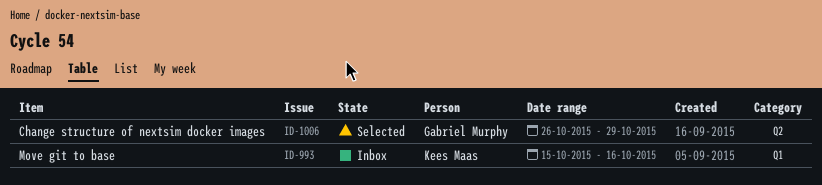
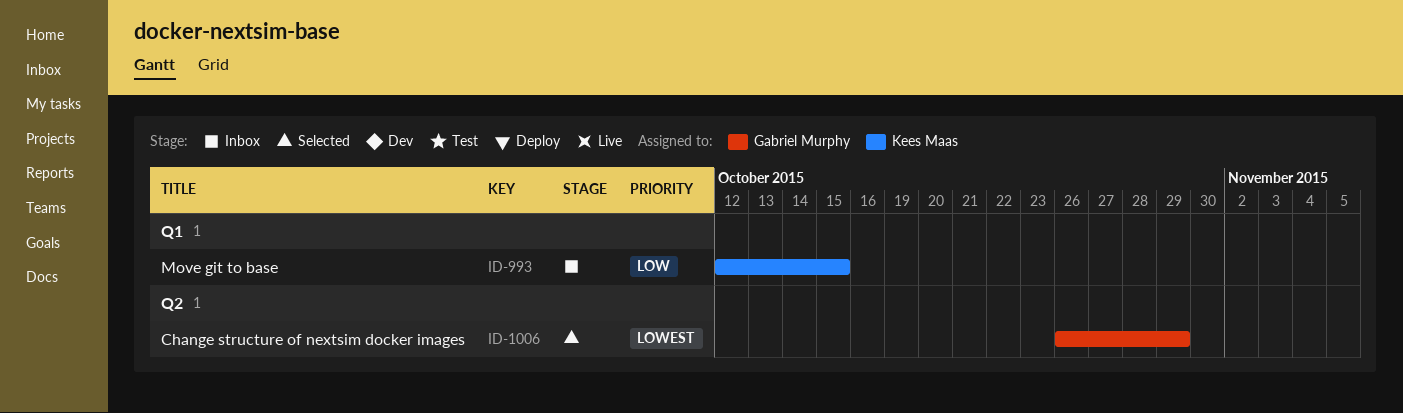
ID-993, start: Oct 15 -> Oct 12
ID-993, due: Oct 16 -> Oct 15

